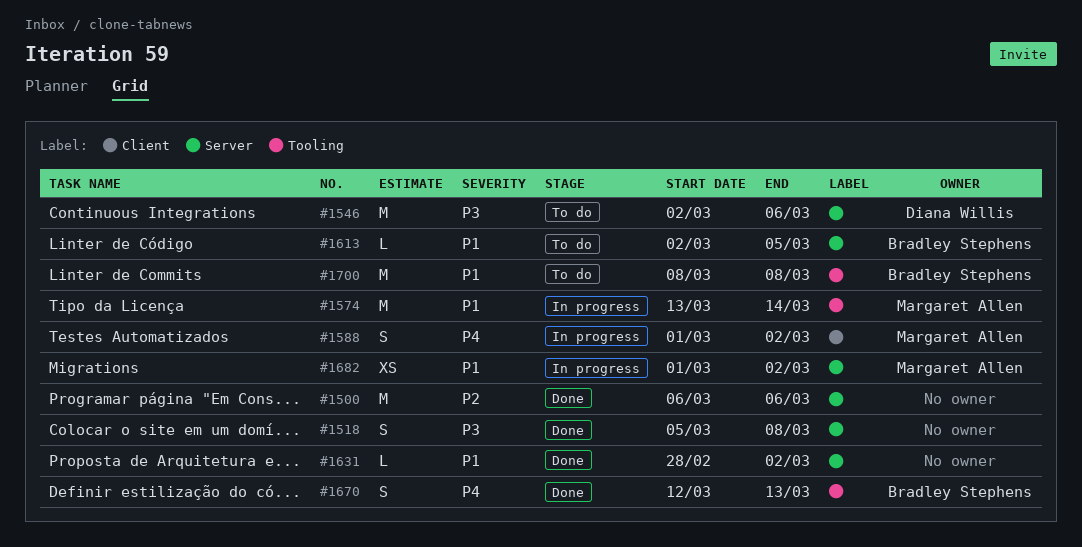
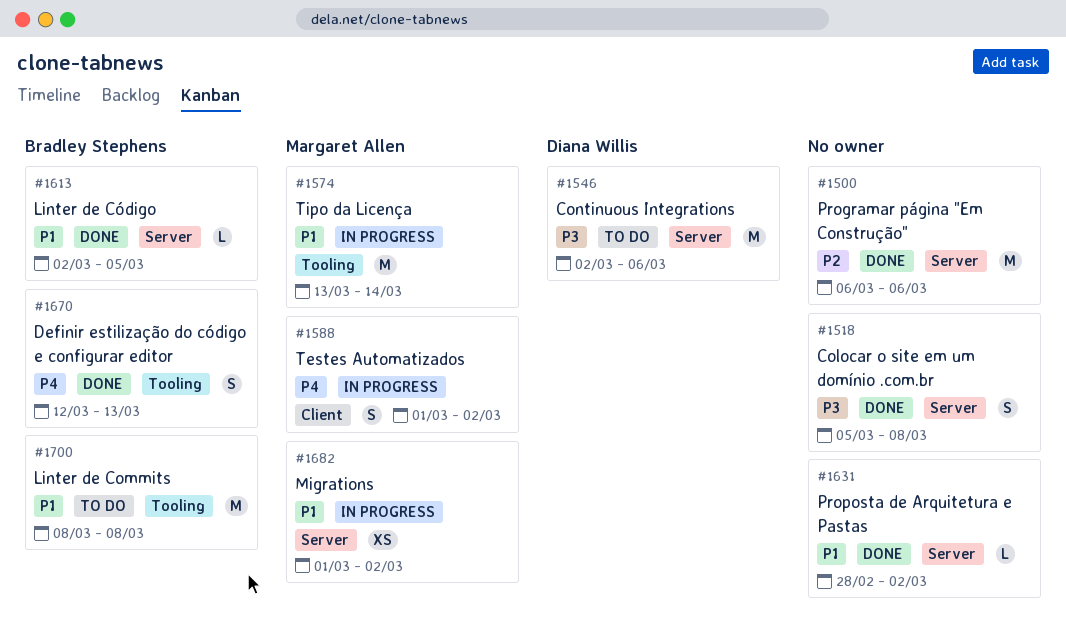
#1613, status: To do -> Done

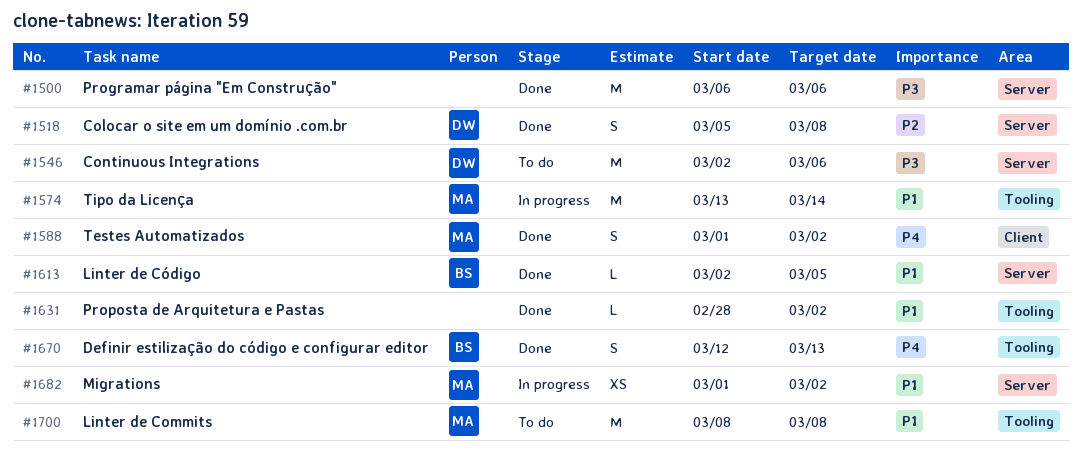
#1500, priority: P2 -> P3
#1518, owner: none -> Diana Willis
#1518, priority: P3 -> P2
#1588, status: In progress -> Done
#1631, label: Server -> Tooling
#1700, owner: Bradley Stephens -> Margaret Allen

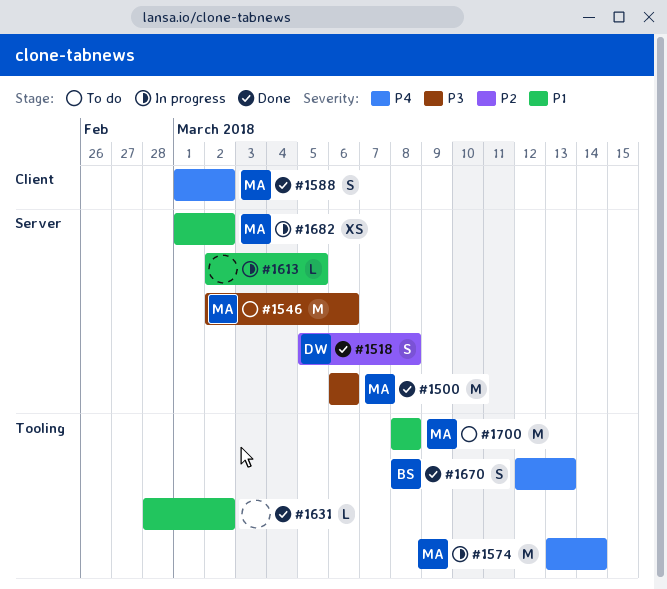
#1500, owner: none -> MA
#1546, owner: DW -> MA
#1574, priority: P1 -> P4
#1613, status: Done -> In progress
#1613, owner: BS -> none

